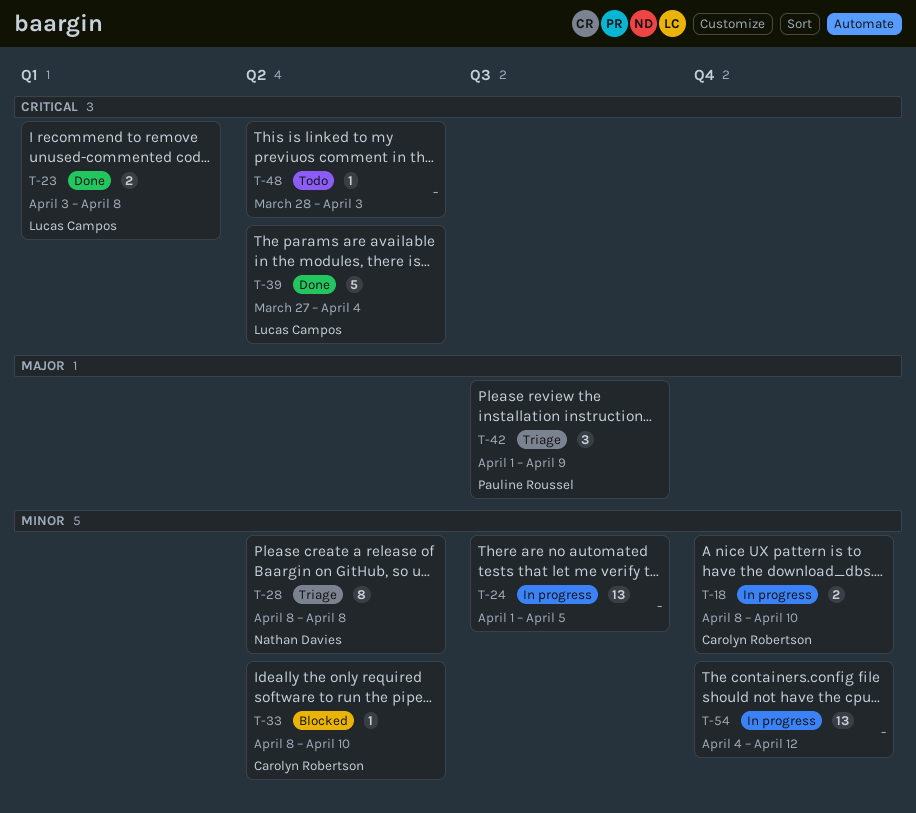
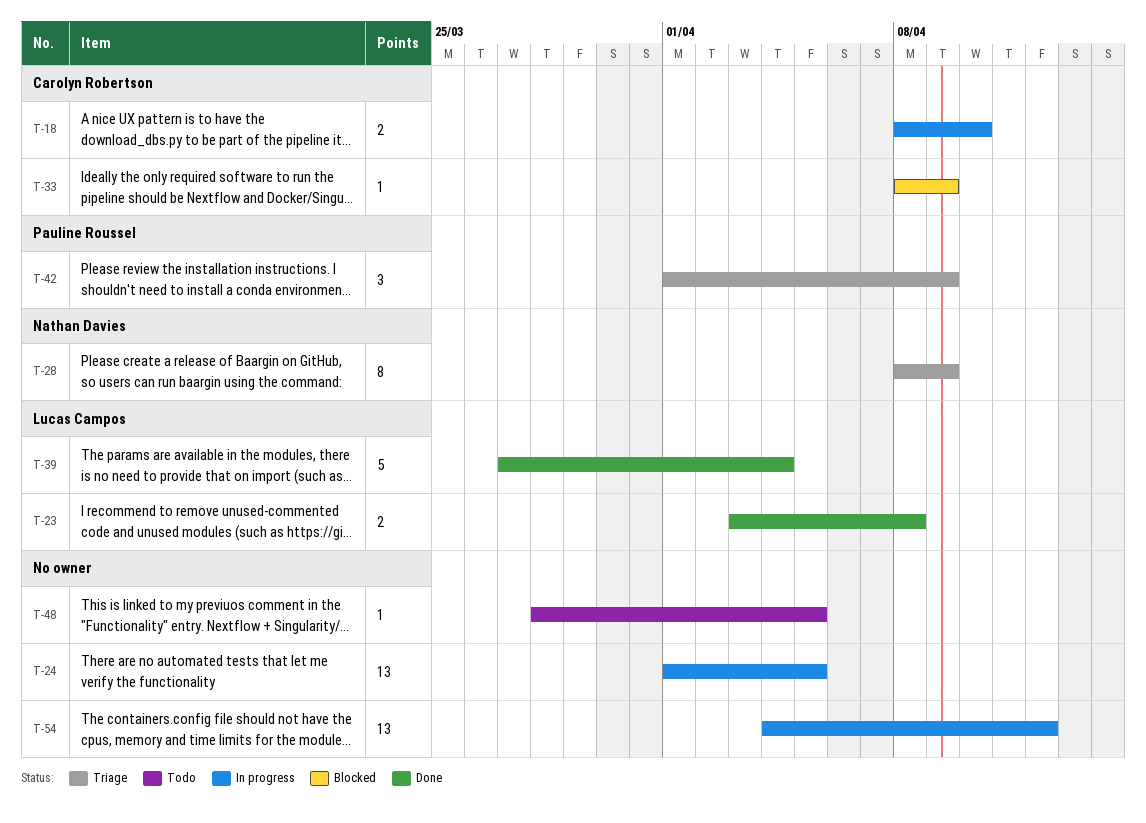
T-28, due: Apr 8 -> Apr 9
T-33, due: Apr 10 -> Apr 9
T-48, due: Apr 3 -> Apr 5

